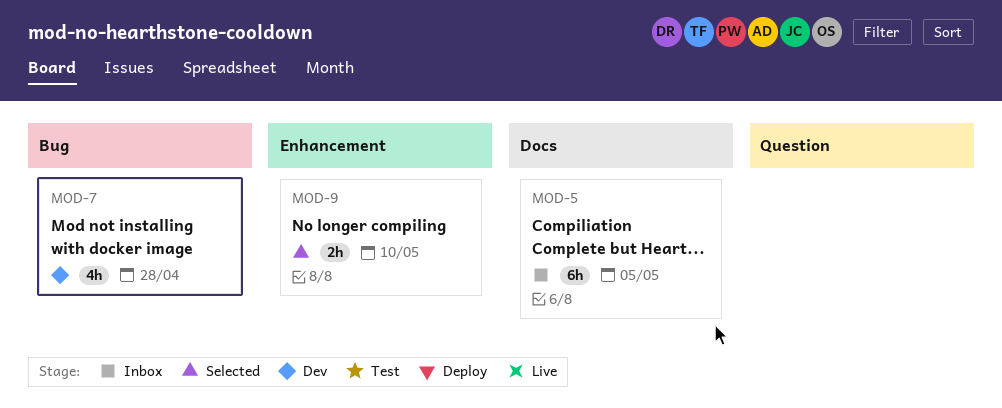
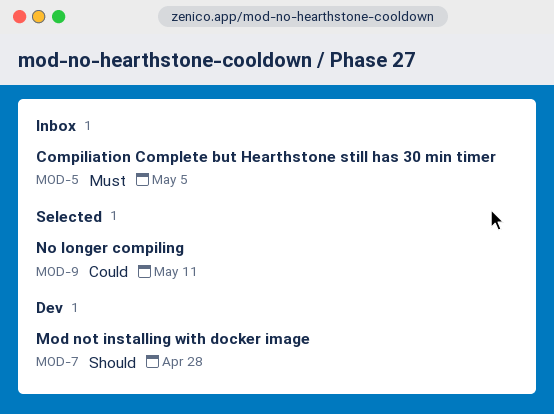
MOD-9, due: May 10 -> May 11

